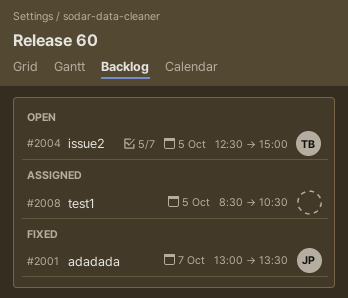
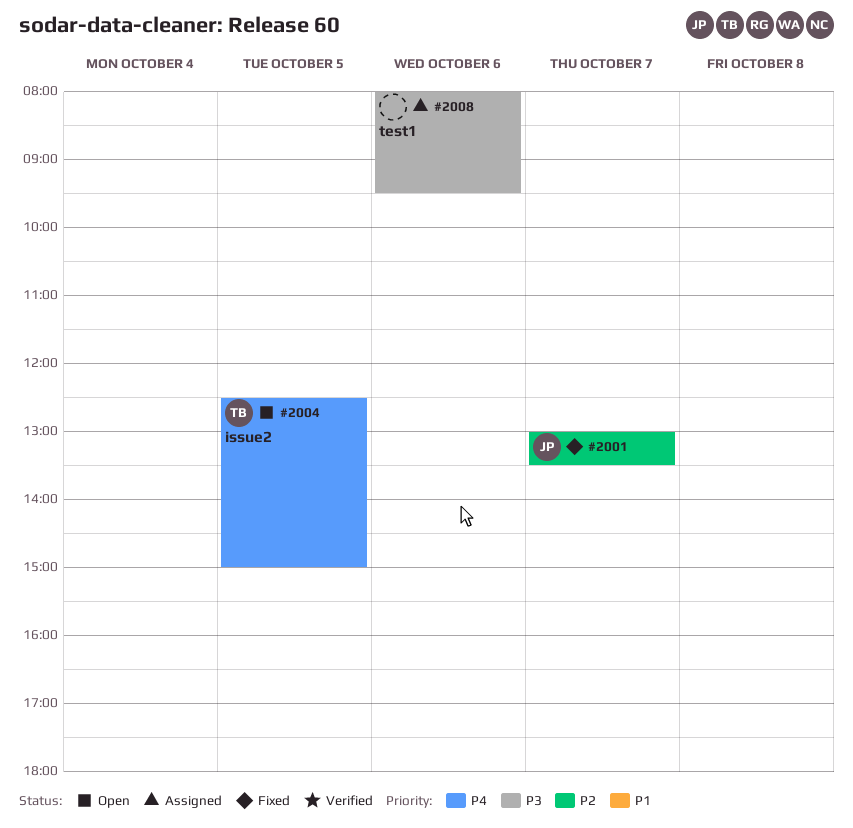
#2008, day: Oct 5 -> Oct 6
#2008, begins: 08:30 -> 08:00
#2008, ends: 10:30 -> 09:30

